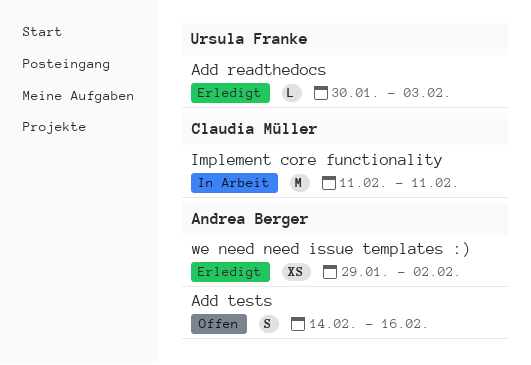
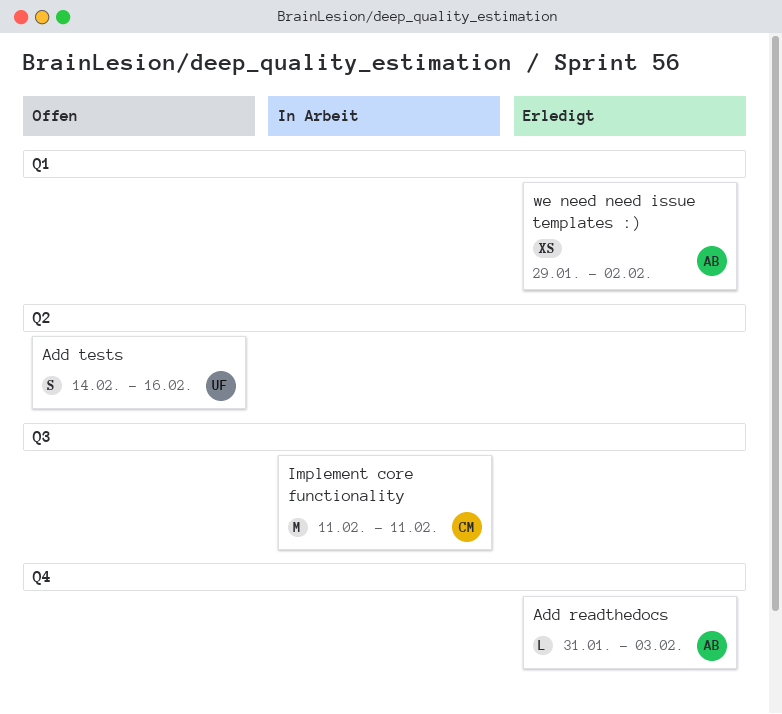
Add readthedocs, owner: Ursula Franke -> Andrea Berger
Add readthedocs, start: Jan 30 -> Jan 31
Add tests, owner: Andrea Berger -> Ursula Franke

